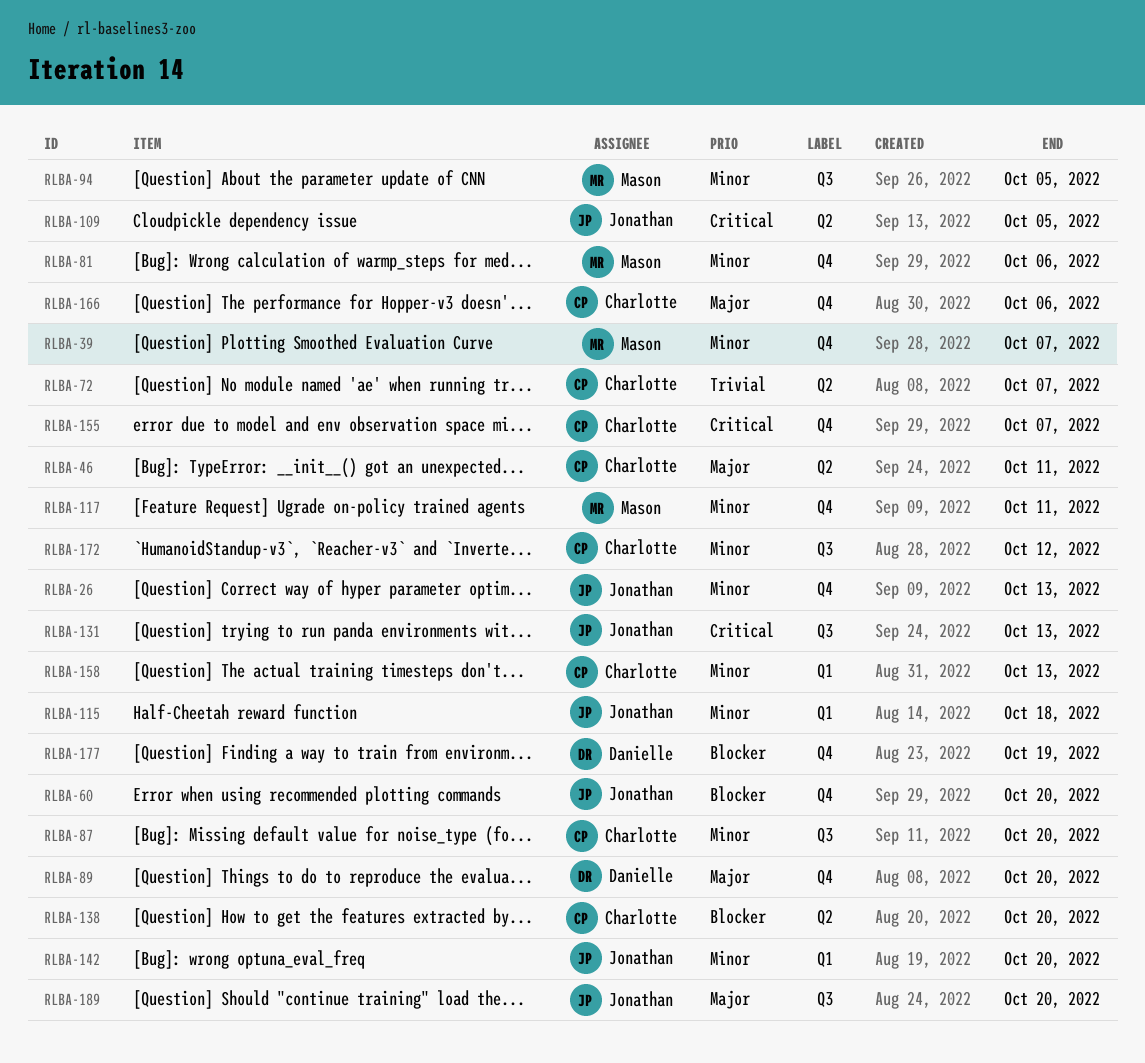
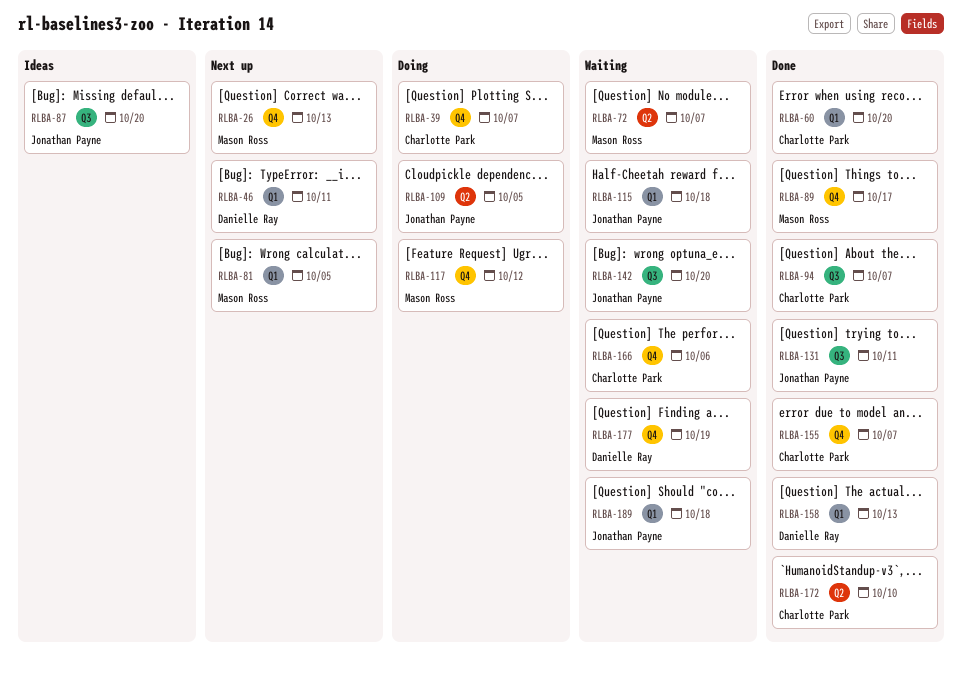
RLBA-26, owner: Jonathan Payne -> Mason Ross
RLBA-39, owner: Mason Ross -> Charlotte Park
RLBA-46, owner: Charlotte Park -> Danielle Ray
RLBA-46, label: Q2 -> Q1
RLBA-60, owner: Jonathan Payne -> Charlotte Park
RLBA-60, label: Q4 -> Q1
RLBA-72, owner: Charlotte Park -> Mason Ross
RLBA-81, label: Q4 -> Q1
RLBA-81, due: Oct 6 -> Oct 5
RLBA-87, owner: Charlotte Park -> Jonathan Payne
RLBA-89, owner: Danielle Ray -> Mason Ross
RLBA-89, due: Oct 20 -> Oct 17
RLBA-94, owner: Mason Ross -> Charlotte Park
RLBA-94, due: Oct 5 -> Oct 7
RLBA-117, due: Oct 11 -> Oct 12
RLBA-131, due: Oct 13 -> Oct 11
RLBA-138: present -> none
RLBA-142, label: Q1 -> Q3
RLBA-158, owner: Charlotte Park -> Danielle Ray
RLBA-172, label: Q3 -> Q2
RLBA-172, due: Oct 12 -> Oct 10
RLBA-189, label: Q3 -> Q1
RLBA-189, due: Oct 20 -> Oct 18

